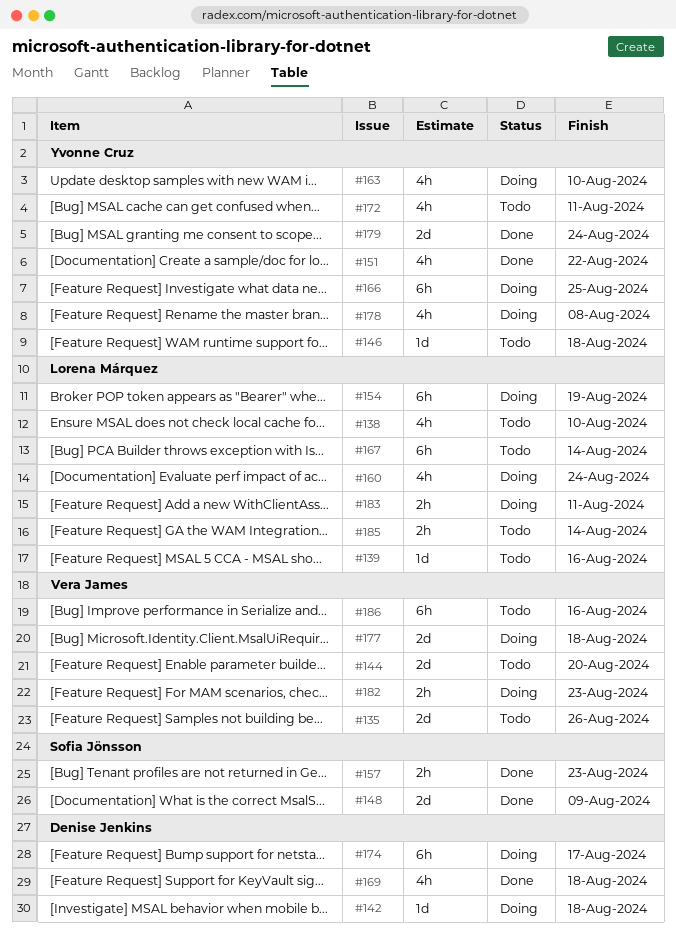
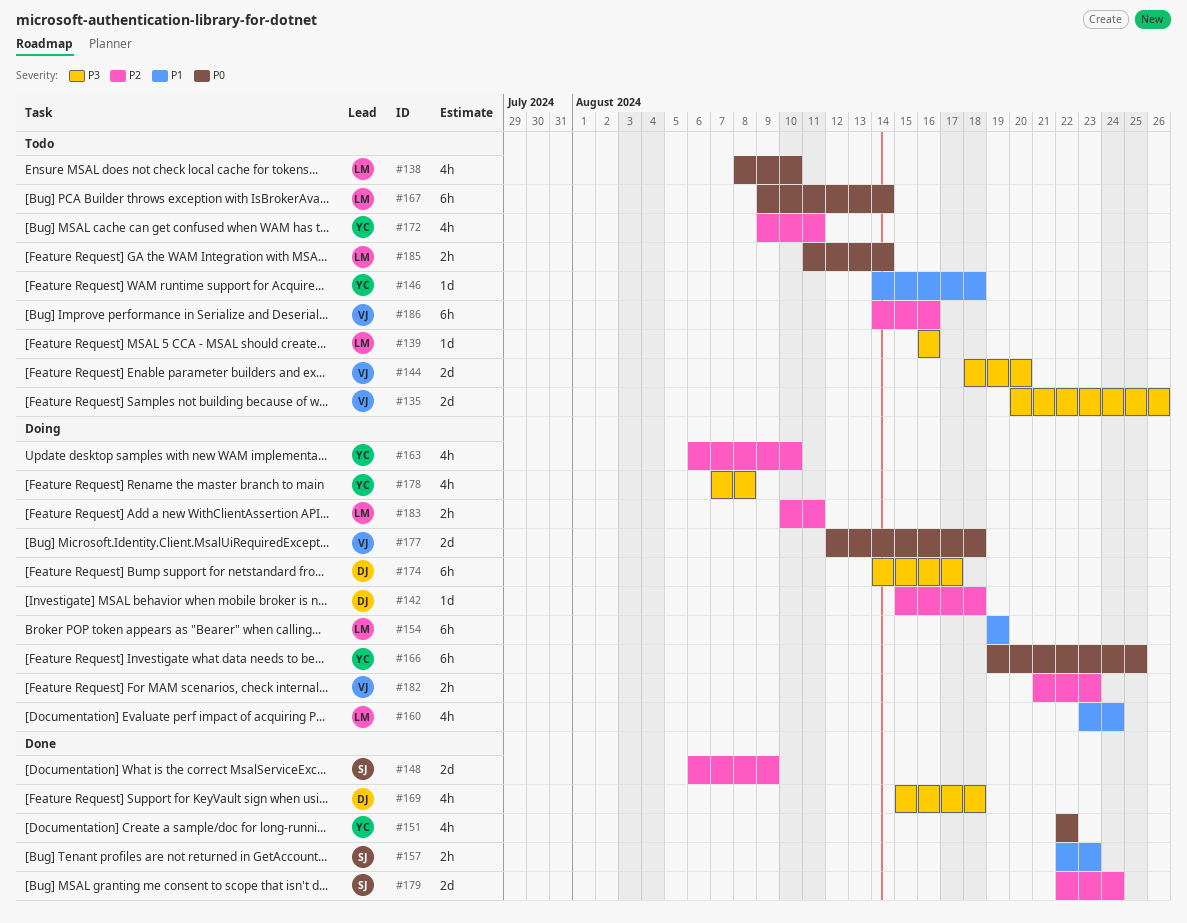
#179, owner: Yvonne Cruz -> Sofia Jönsson

